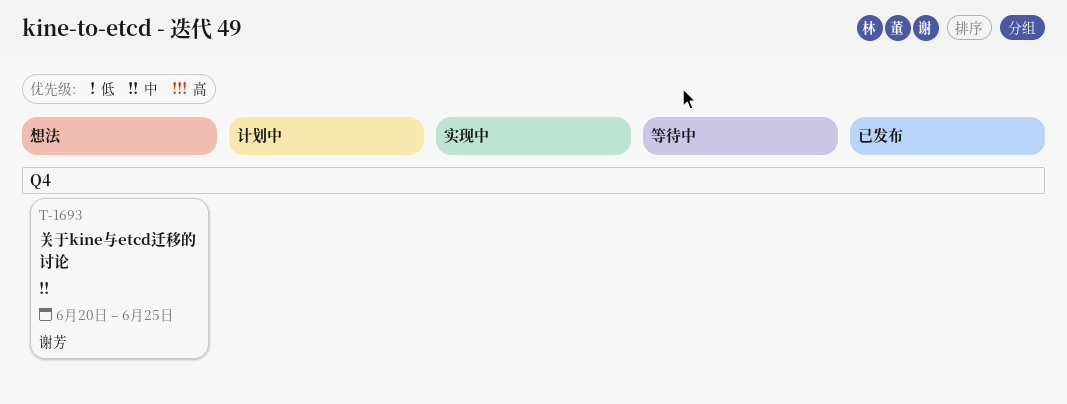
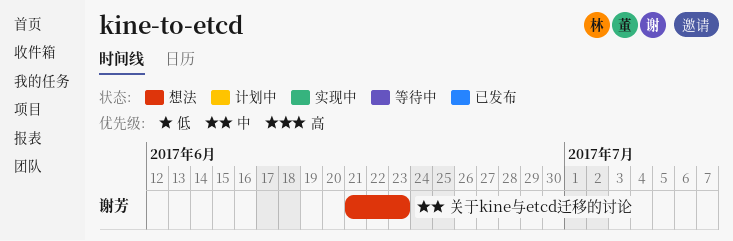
关于kine与etcd迁移的讨论, start: Jun 20 -> Jun 21
关于kine与etcd迁移的讨论, due: Jun 25 -> Jun 23

